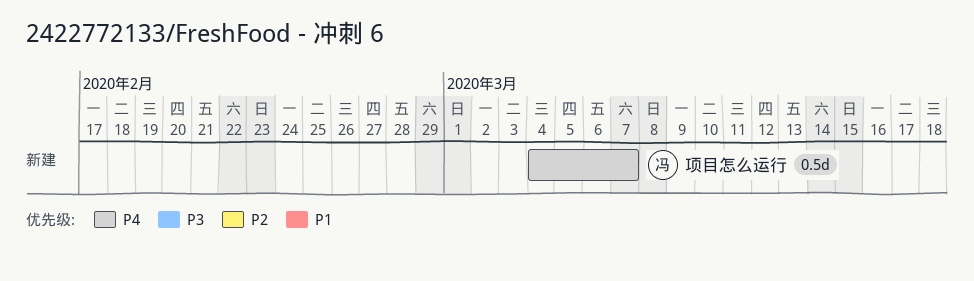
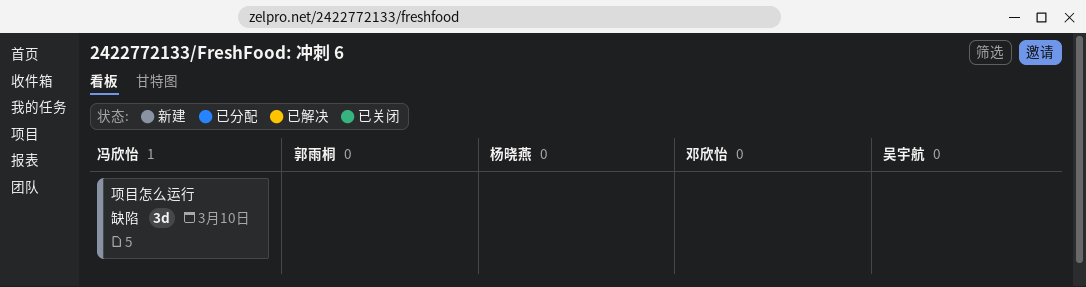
项目怎么运行, estimate: 0.5d -> 3d
项目怎么运行, due: Mar 7 -> Mar 10

